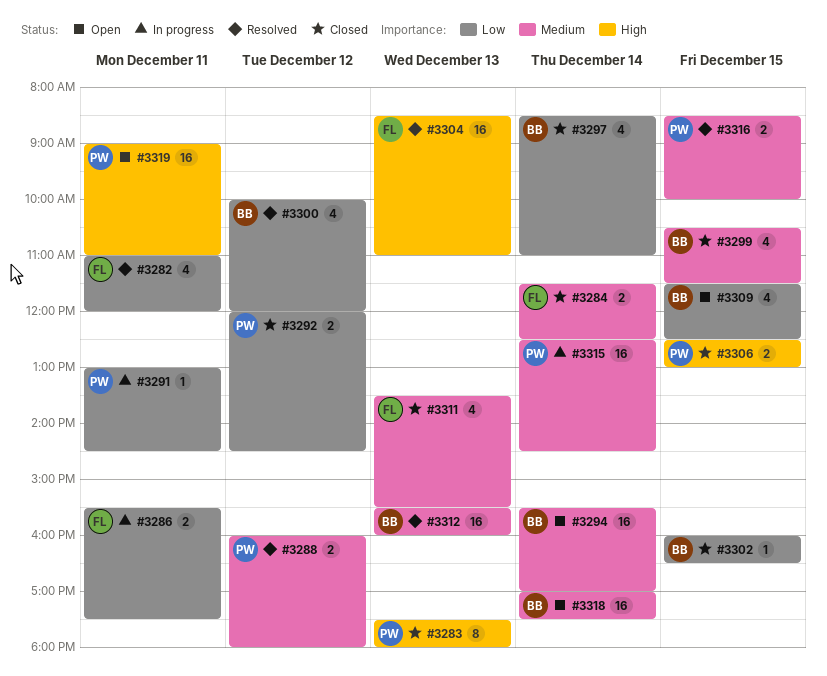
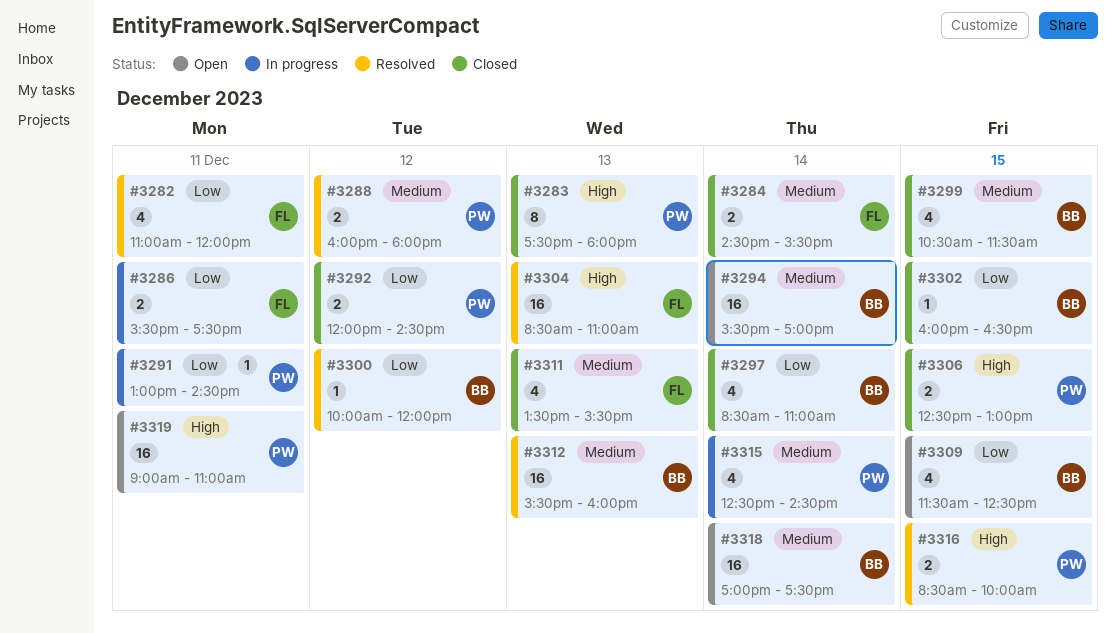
#3284, begins: 11:30 -> 14:30
#3284, ends: 12:30 -> 15:30
#3300, estimate: 4 -> 1
#3315, estimate: 16 -> 4
#3316, priority: Medium -> High

